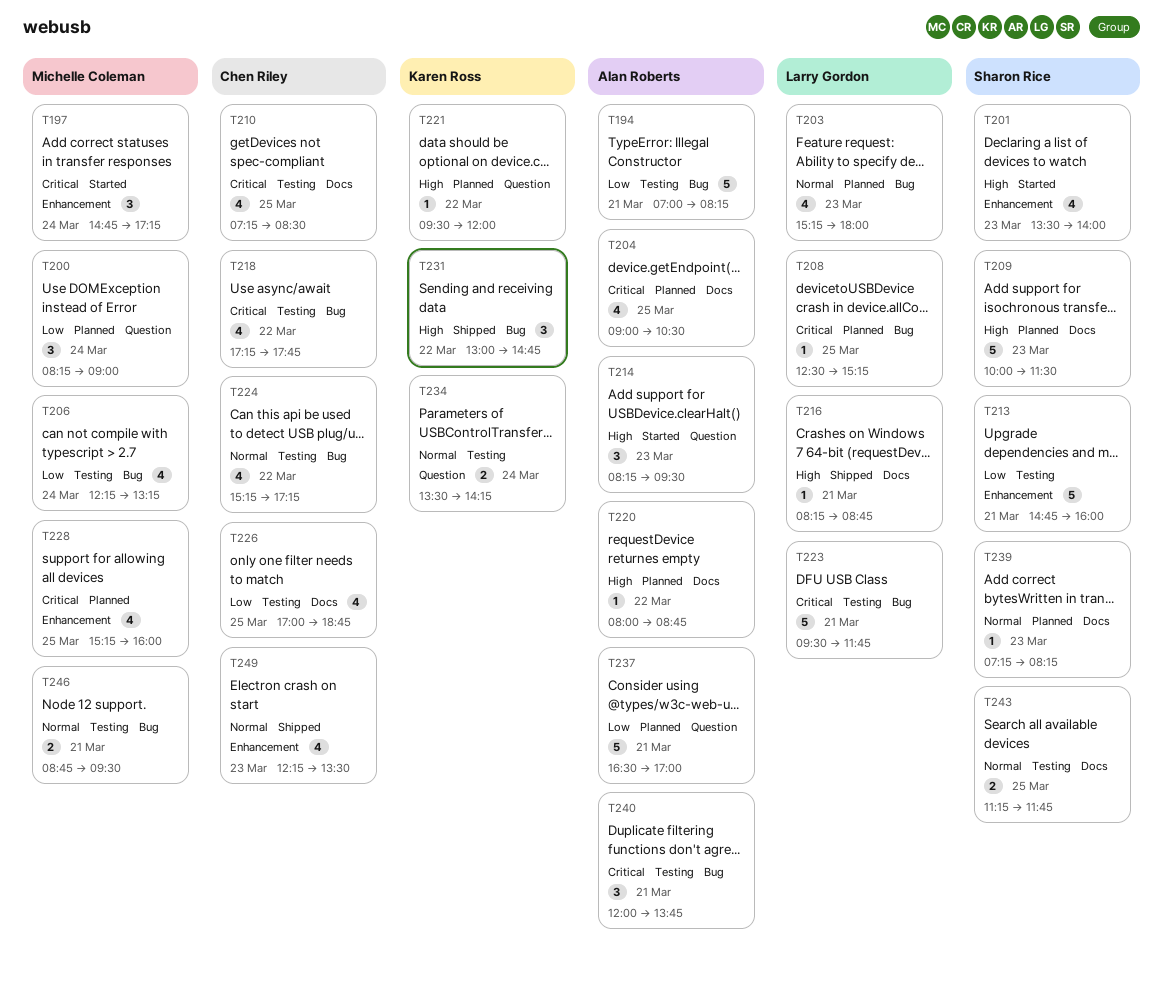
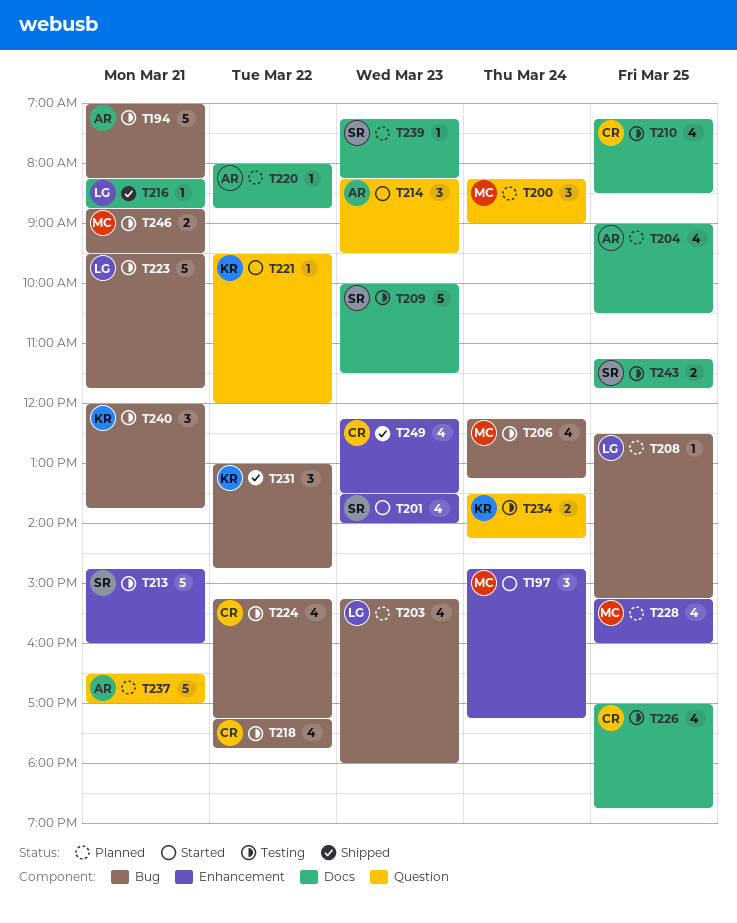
T209, status: Planned -> Testing
T221, status: Planned -> Started
T240, owner: Alan Roberts -> Karen Ross

